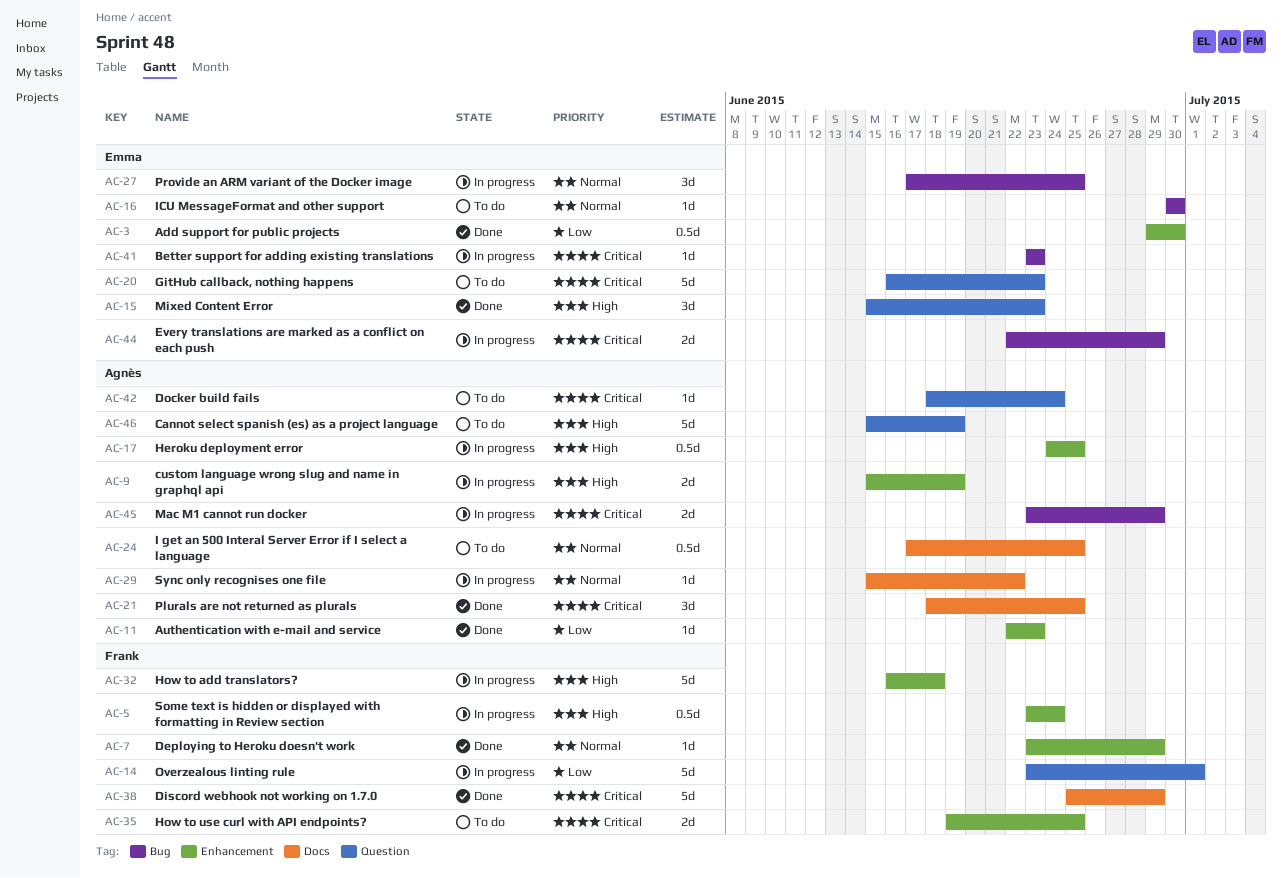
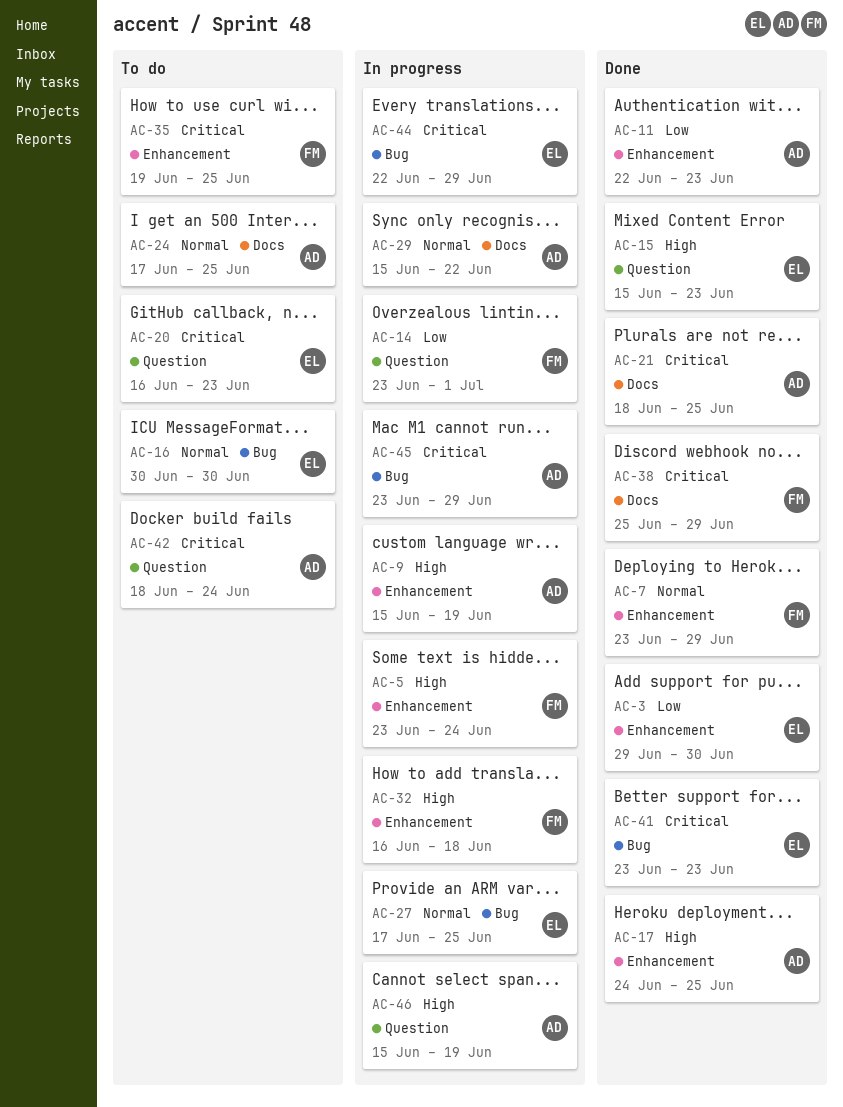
AC-17, status: In progress -> Done
AC-41, status: In progress -> Done
AC-46, status: To do -> In progress

